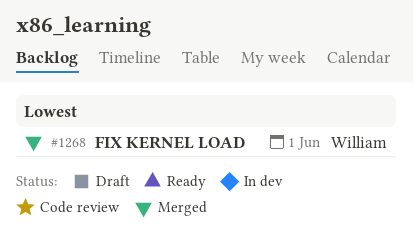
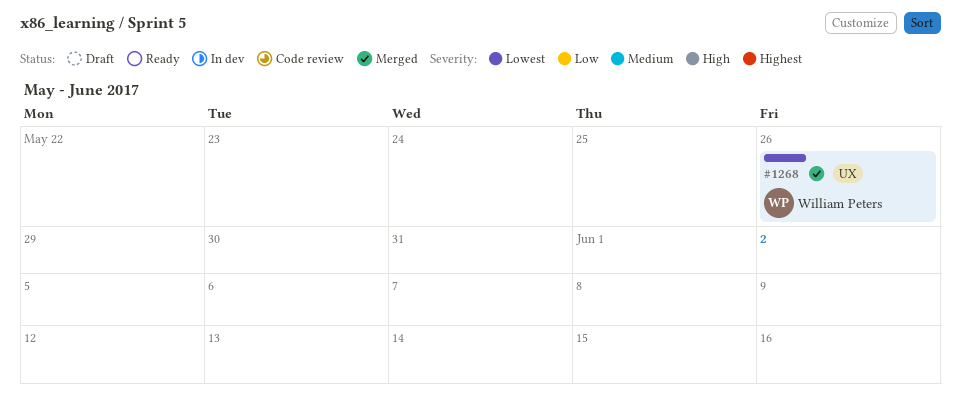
#1268, due: Jun 1 -> May 26

